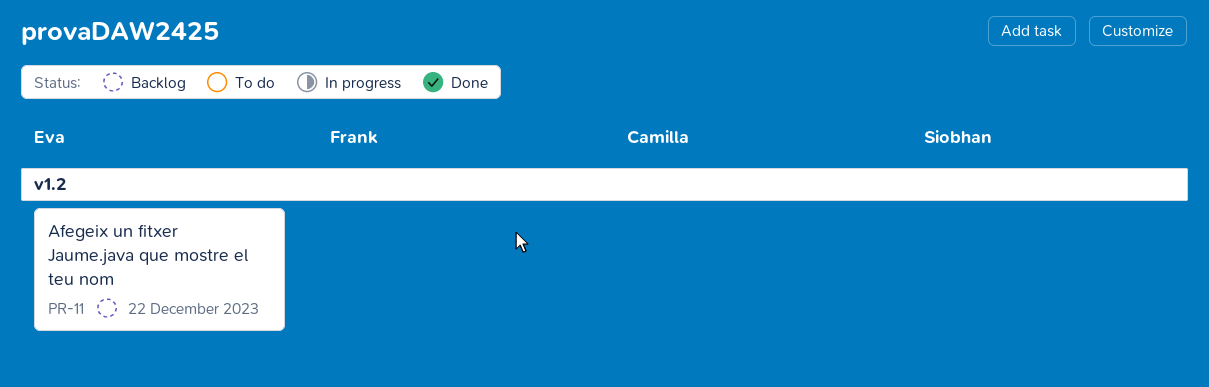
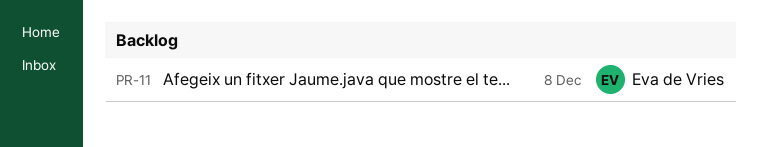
PR-11, due: Dec 22 -> Dec 8

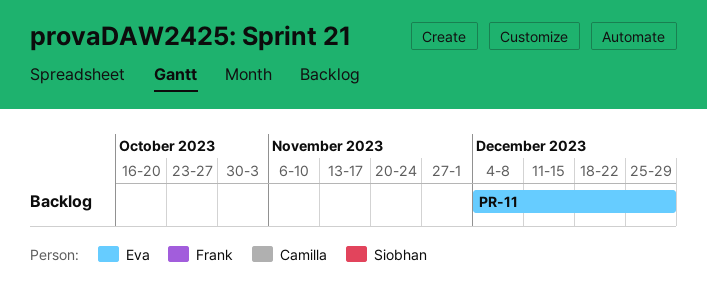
PR-11, due: Dec 8 -> Dec 29

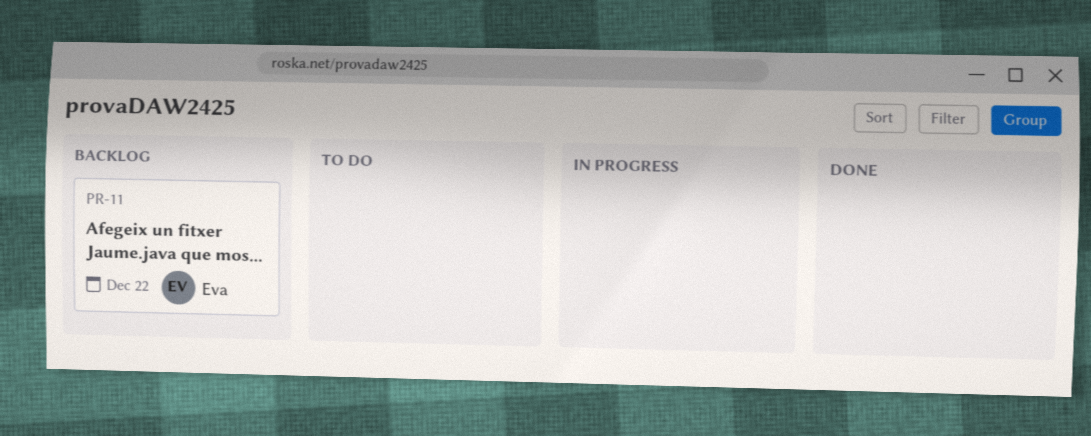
PR-11, due: Dec 29 -> Dec 22

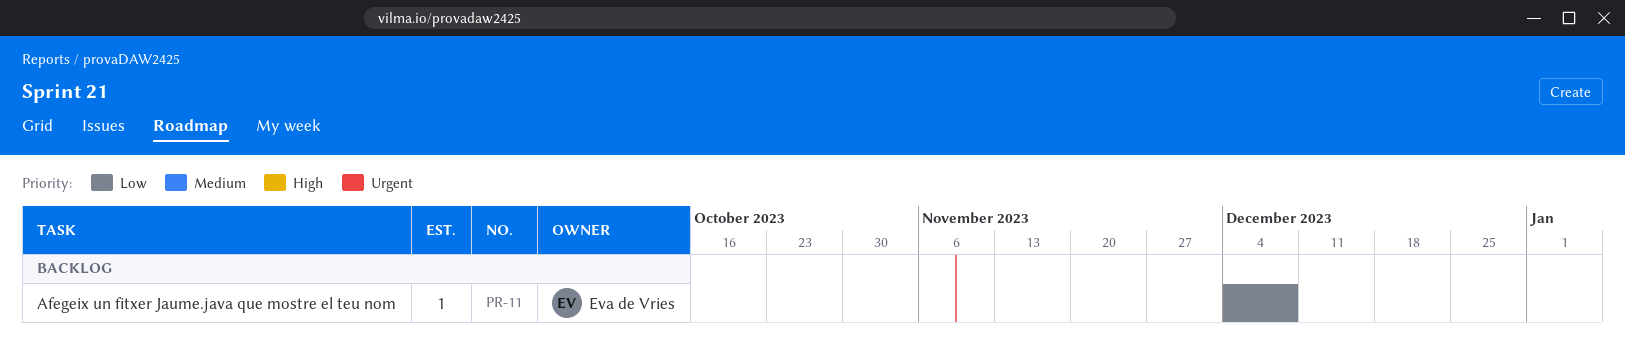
PR-11, due: Dec 22 -> Dec 8

